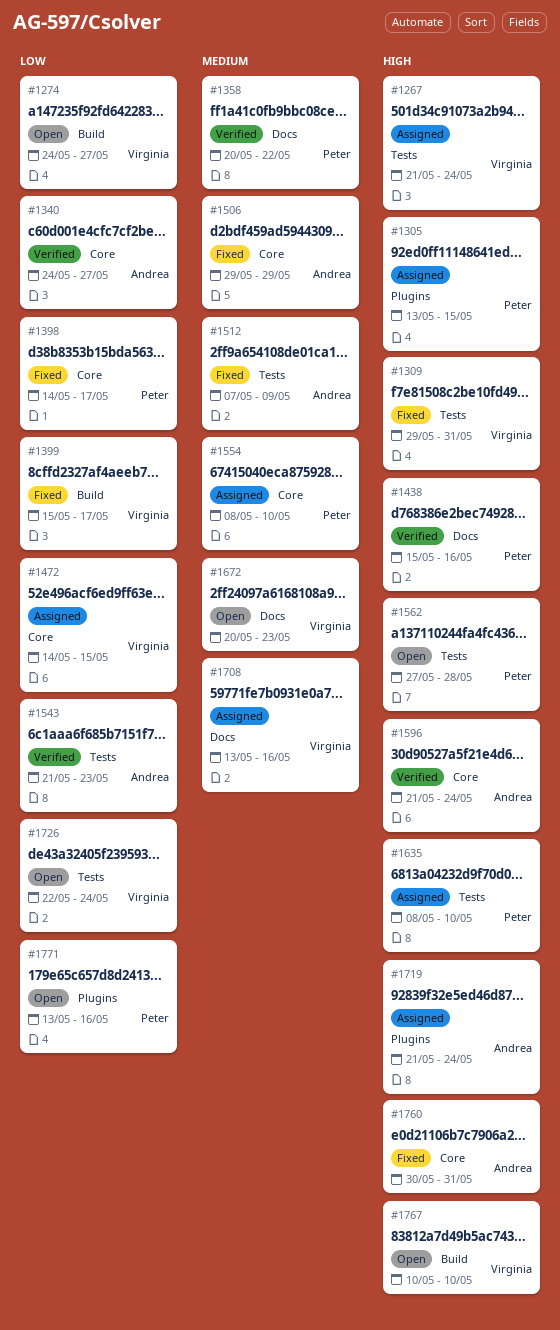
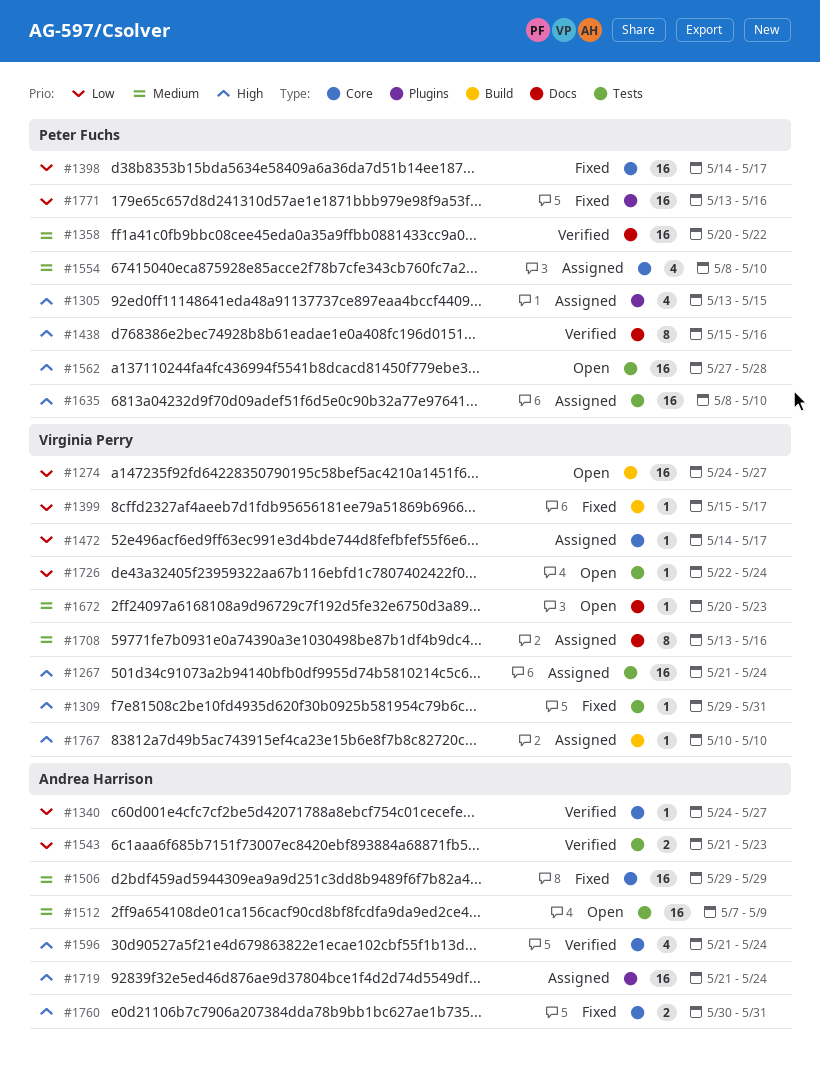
#1472, due: May 15 -> May 17
#1512, status: Fixed -> Open
#1767, status: Open -> Assigned
#1771, status: Open -> Fixed

